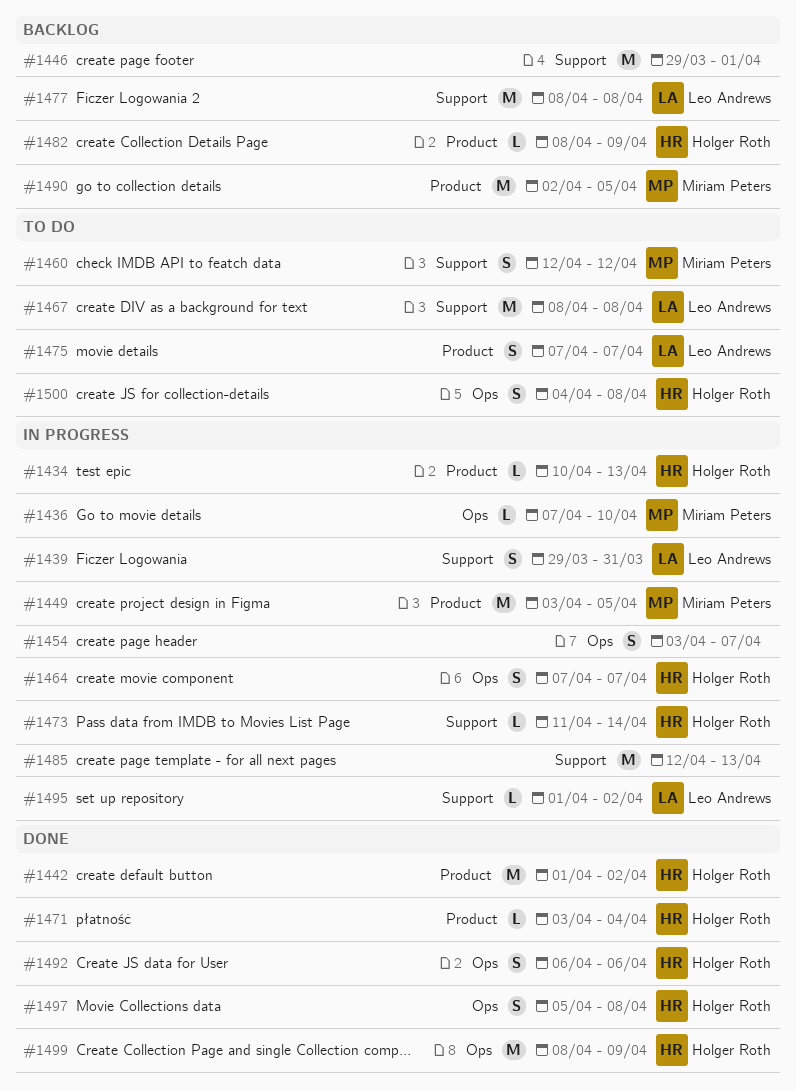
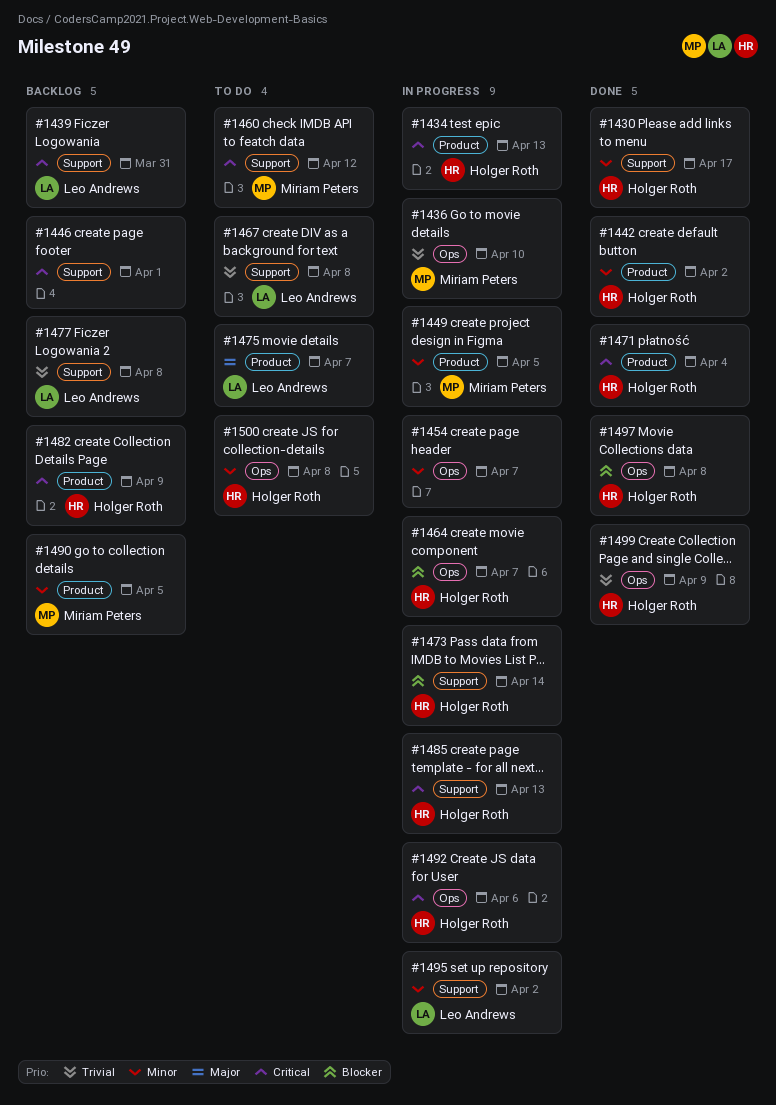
#1430: none -> present
#1439, status: In progress -> Backlog
#1485, owner: none -> Holger Roth
#1492, status: Done -> In progress

